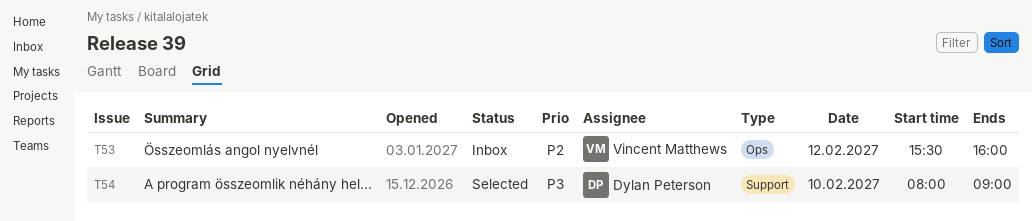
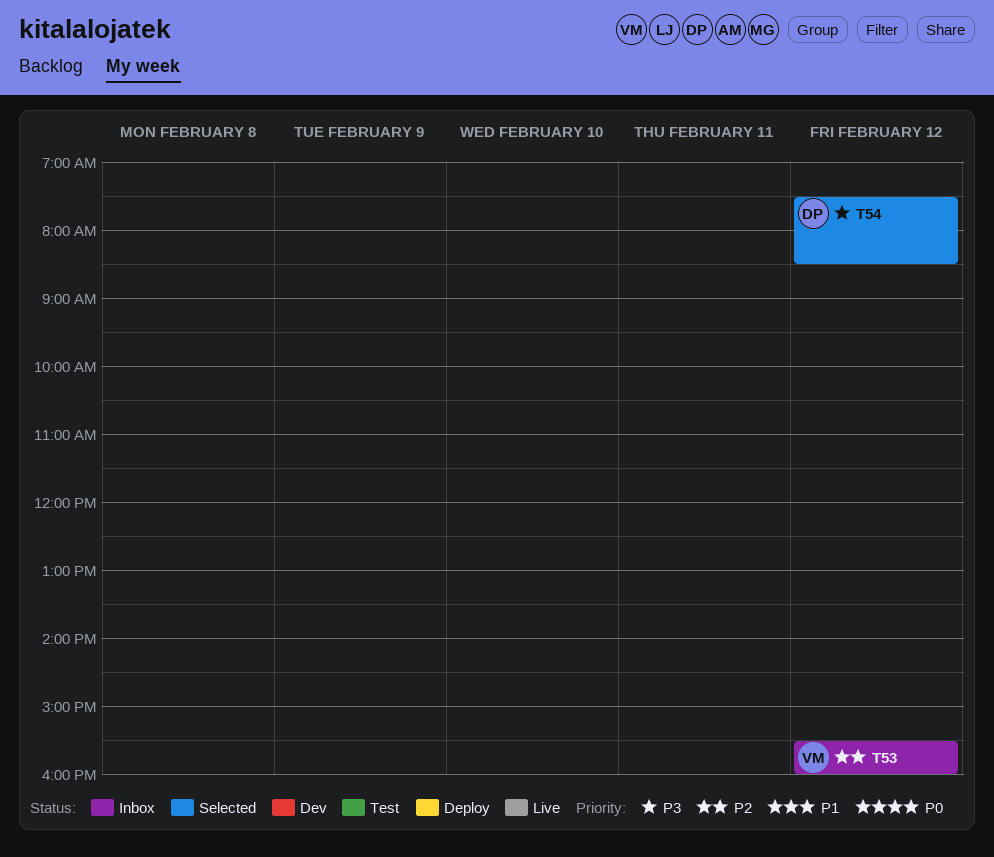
T54, day: Feb 10 -> Feb 12
T54, begins: 08:00 -> 07:30
T54, ends: 09:00 -> 08:30

